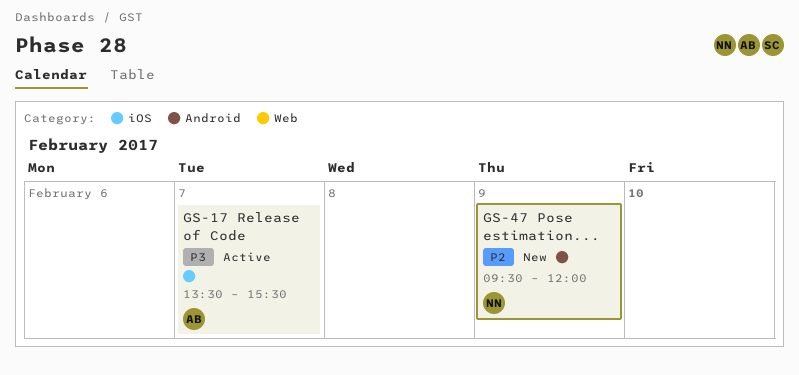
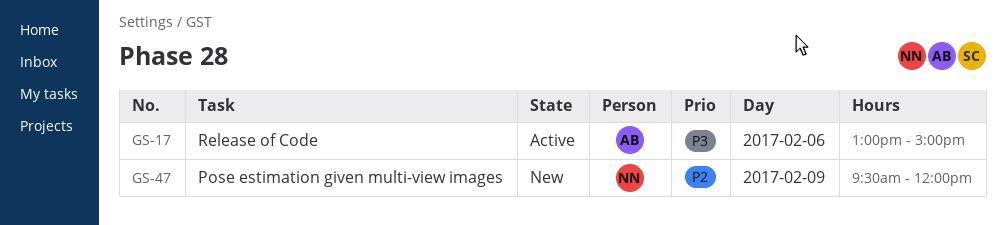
GS-17, day: Feb 7 -> Feb 6
GS-17, begins: 13:30 -> 13:00
GS-17, ends: 15:30 -> 15:00

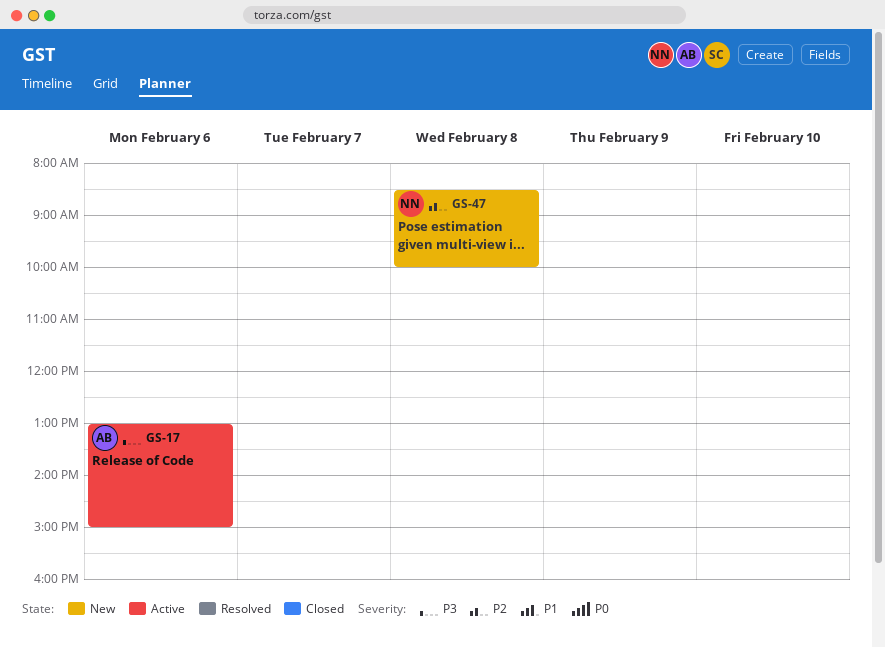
GS-47, day: Feb 9 -> Feb 8
GS-47, begins: 09:30 -> 08:30
GS-47, ends: 12:00 -> 10:00

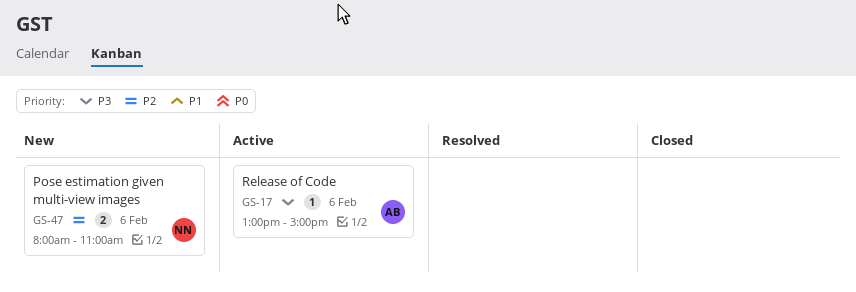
GS-47, day: Feb 8 -> Feb 6
GS-47, begins: 08:30 -> 08:00
GS-47, ends: 10:00 -> 11:00

